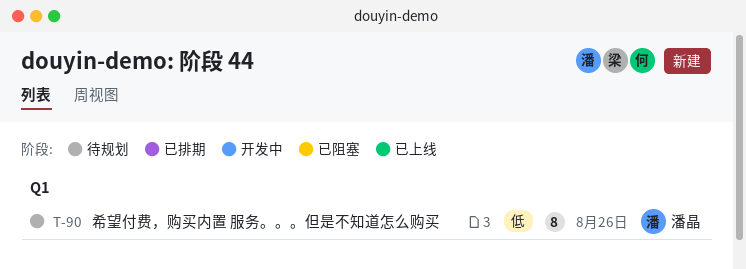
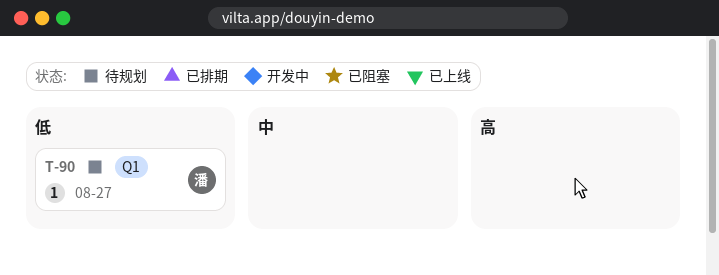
T-90, estimate: 8 -> 1
T-90, due: Aug 26 -> Aug 27

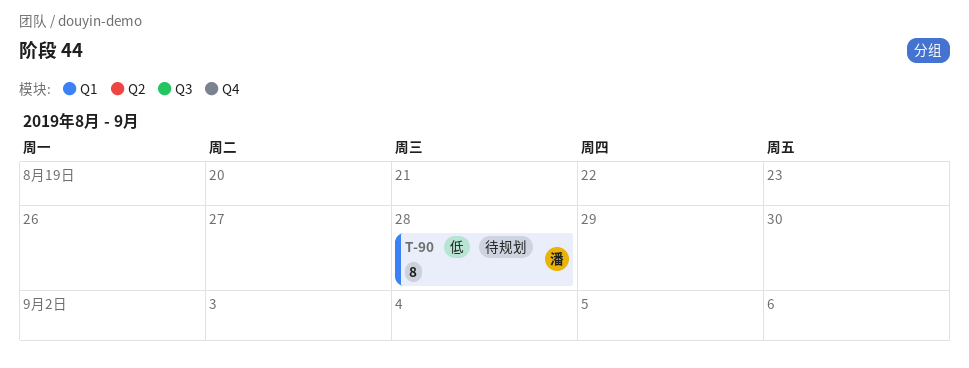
T-90, estimate: 1 -> 8
T-90, due: Aug 27 -> Aug 28

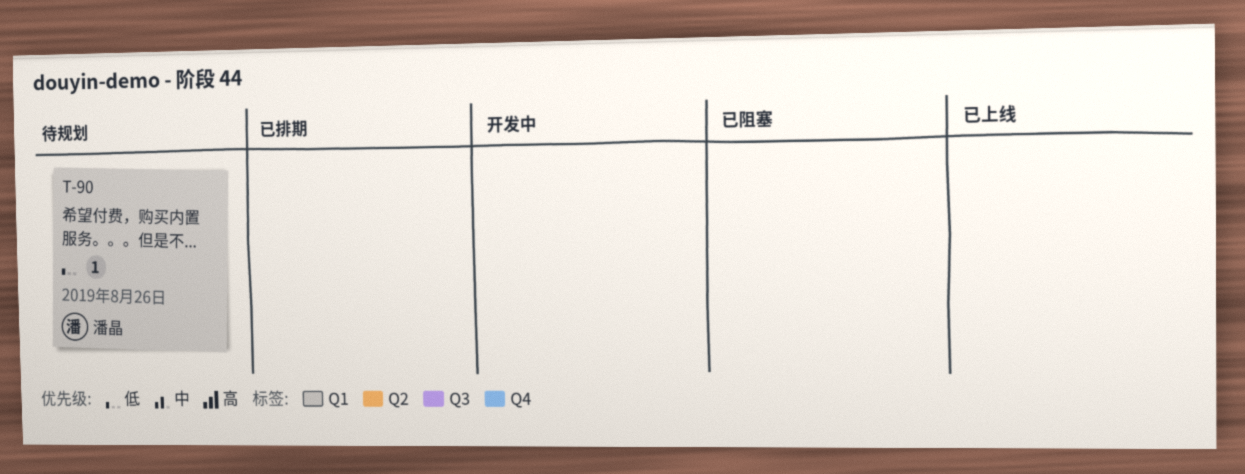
T-90, estimate: 8 -> 1
T-90, due: Aug 28 -> Aug 26

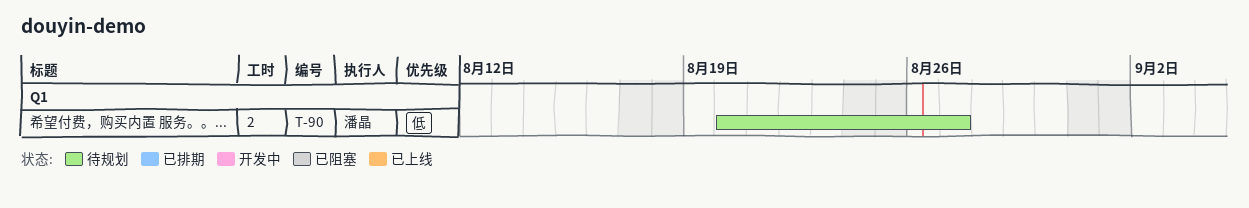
T-90, estimate: 1 -> 2
T-90, due: Aug 26 -> Aug 27

